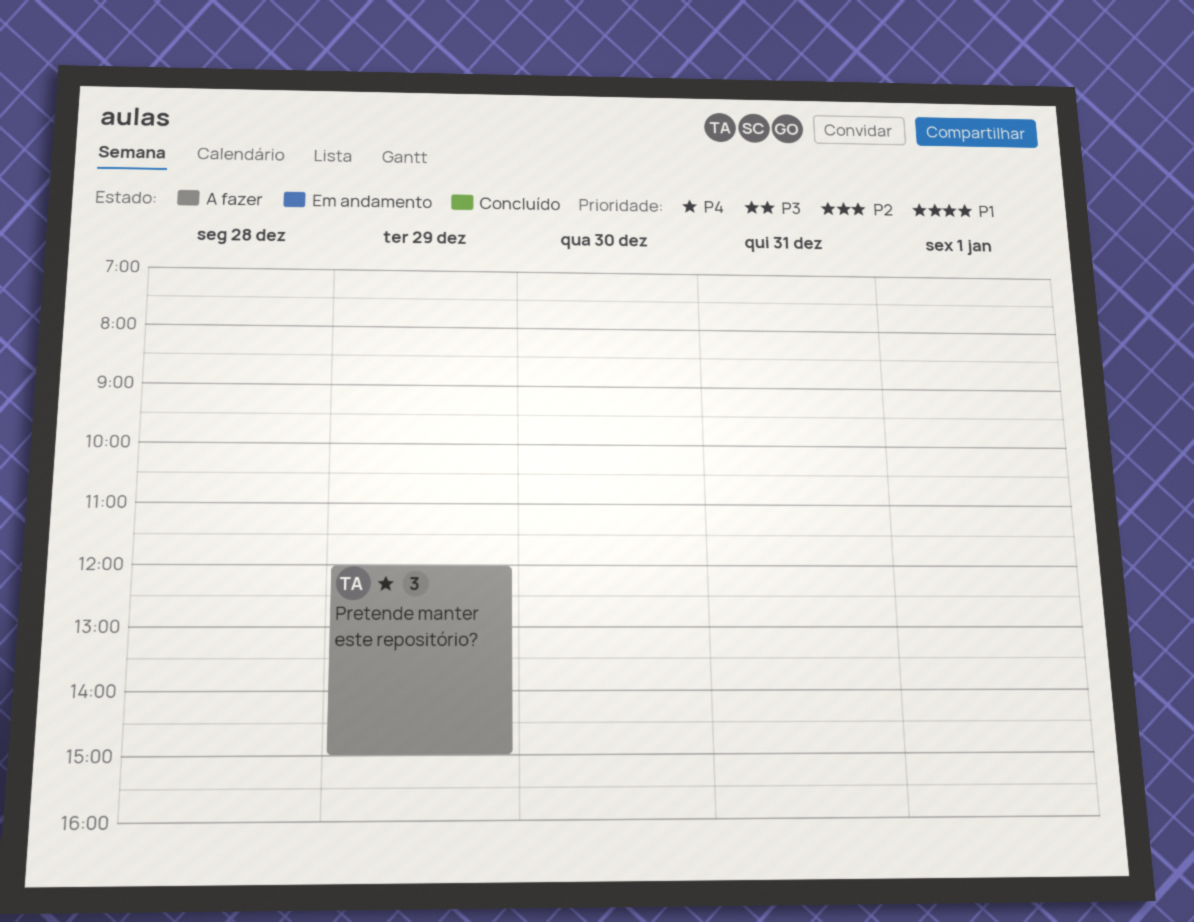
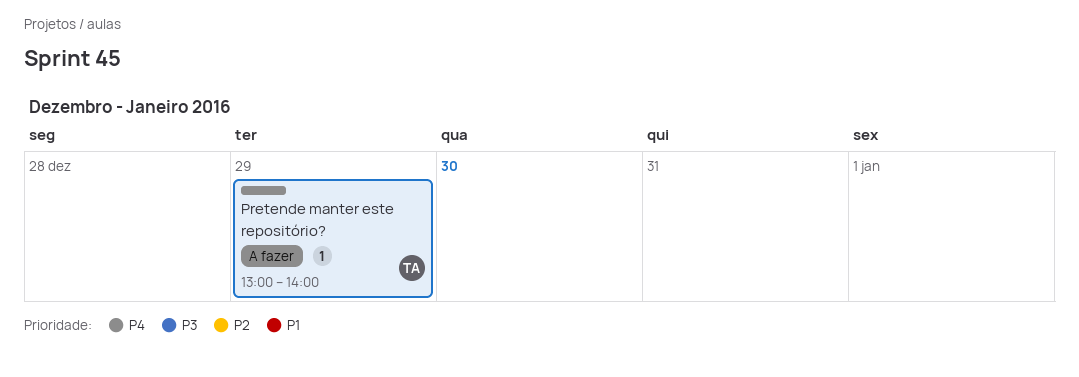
Pretende manter este repositório?, estimate: 3 -> 1
Pretende manter este repositório?, begins: 12:00 -> 13:00
Pretende manter este repositório?, ends: 15:00 -> 14:00

